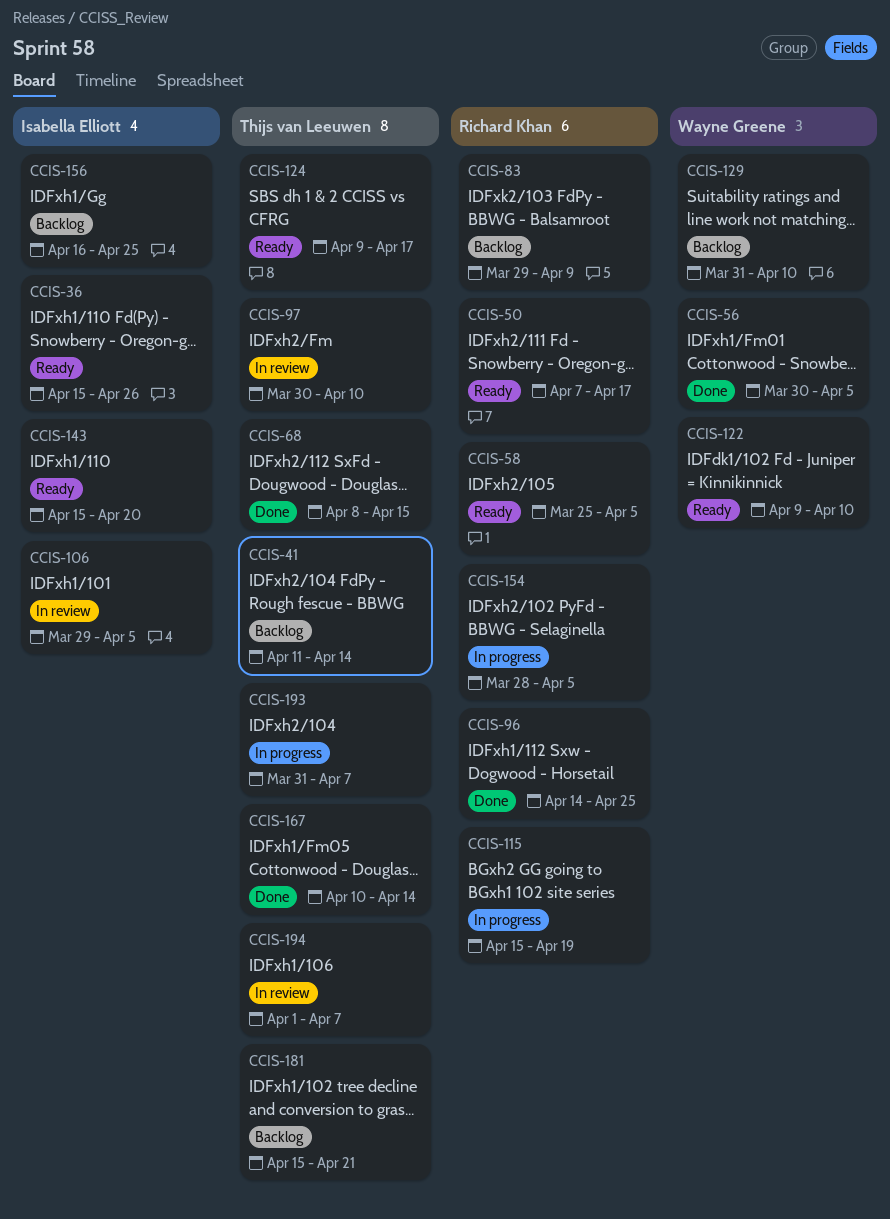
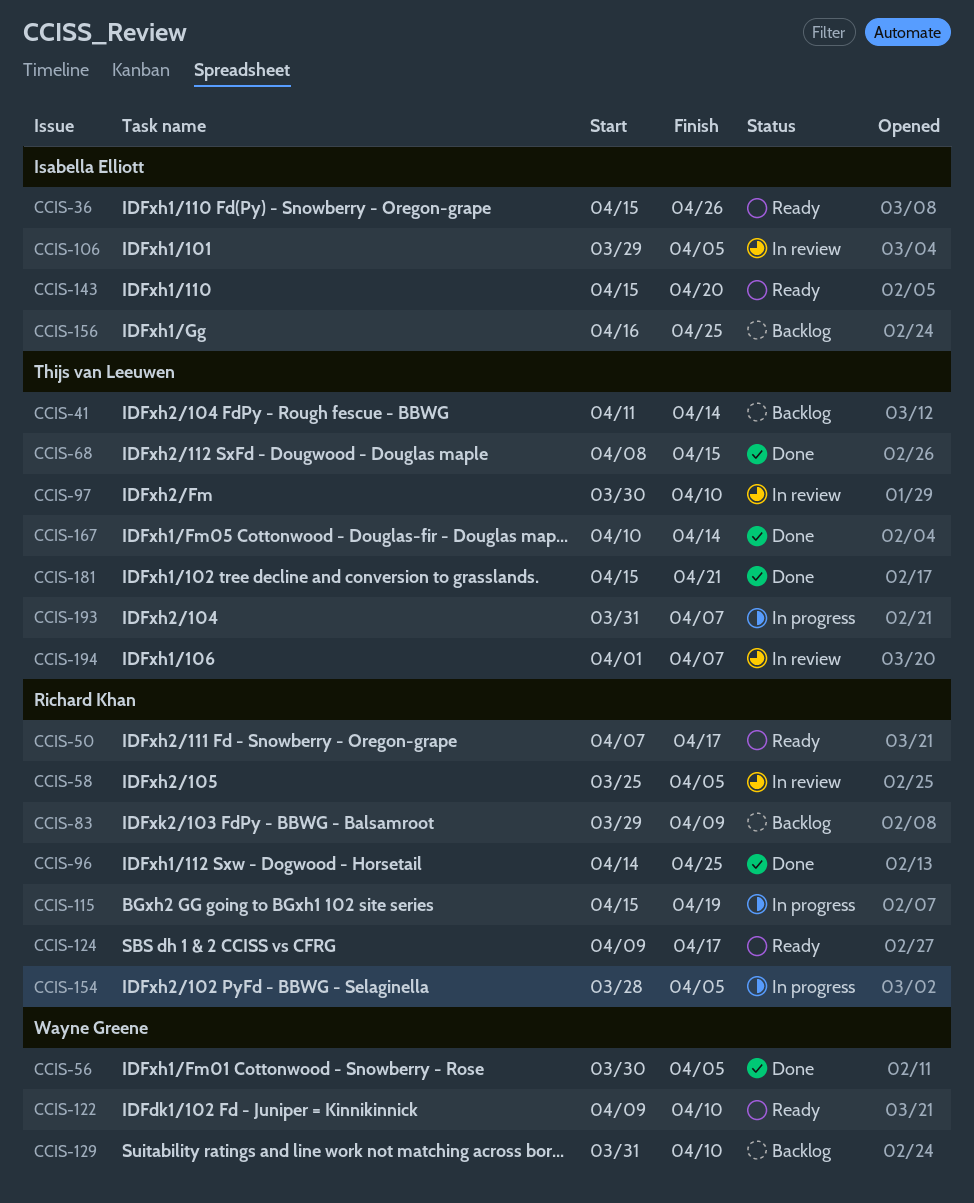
CCIS-58, status: Ready -> In review
CCIS-124, owner: Thijs van Leeuwen -> Richard Khan
CCIS-181, status: Backlog -> Done

